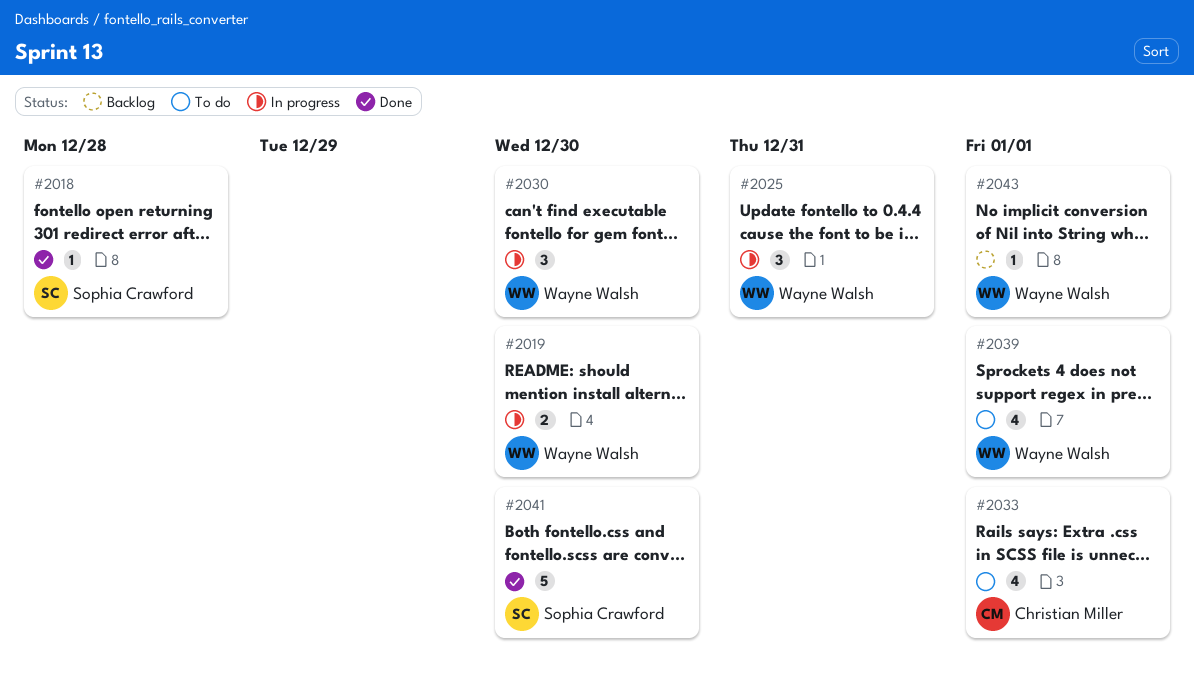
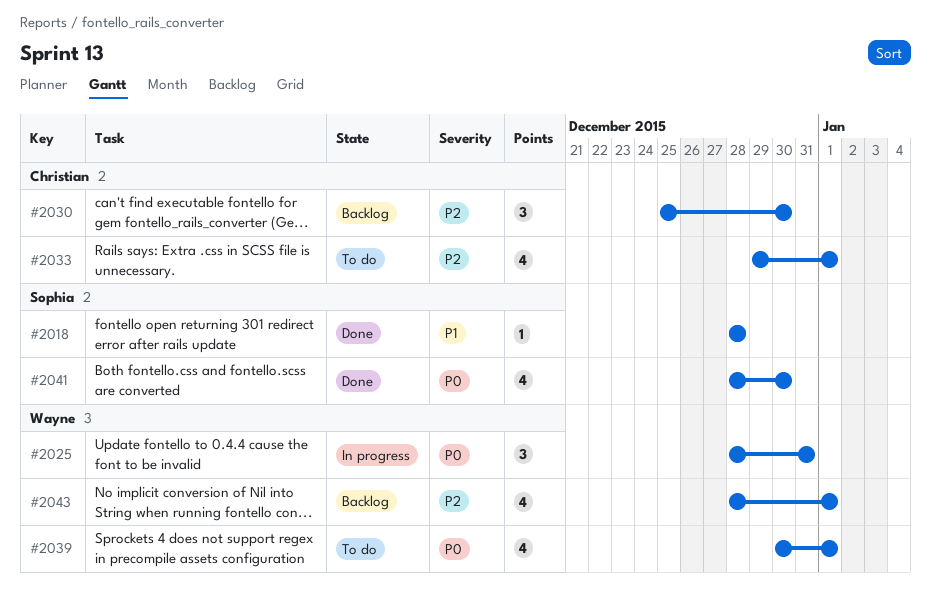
#2019: present -> none
#2030, status: In progress -> Backlog
#2030, owner: Wayne Walsh -> Christian Miller
#2041, estimate: 5 -> 4
#2043, estimate: 1 -> 4

